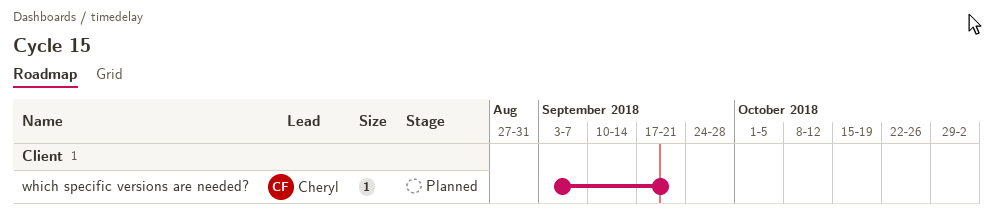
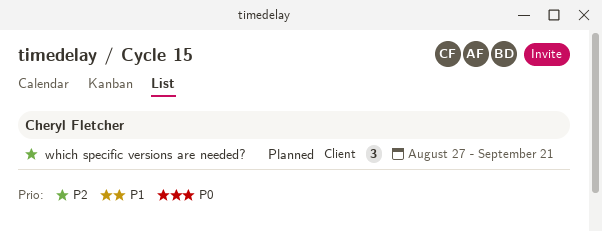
which specific versions are needed?, estimate: 1 -> 3
which specific versions are needed?, start: Sep 3 -> Aug 27

